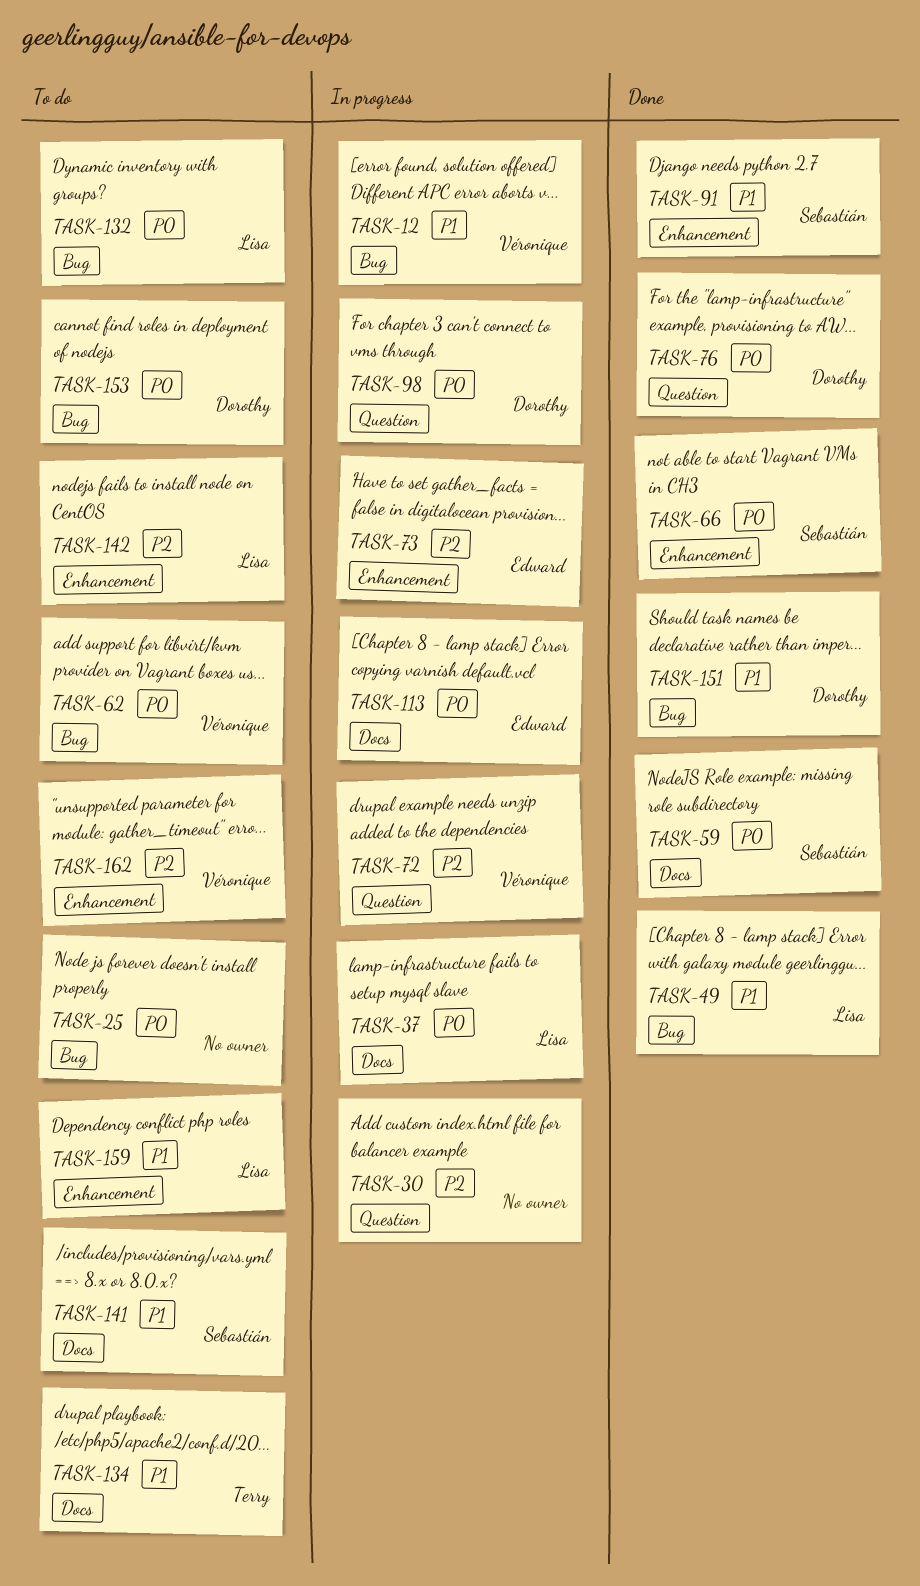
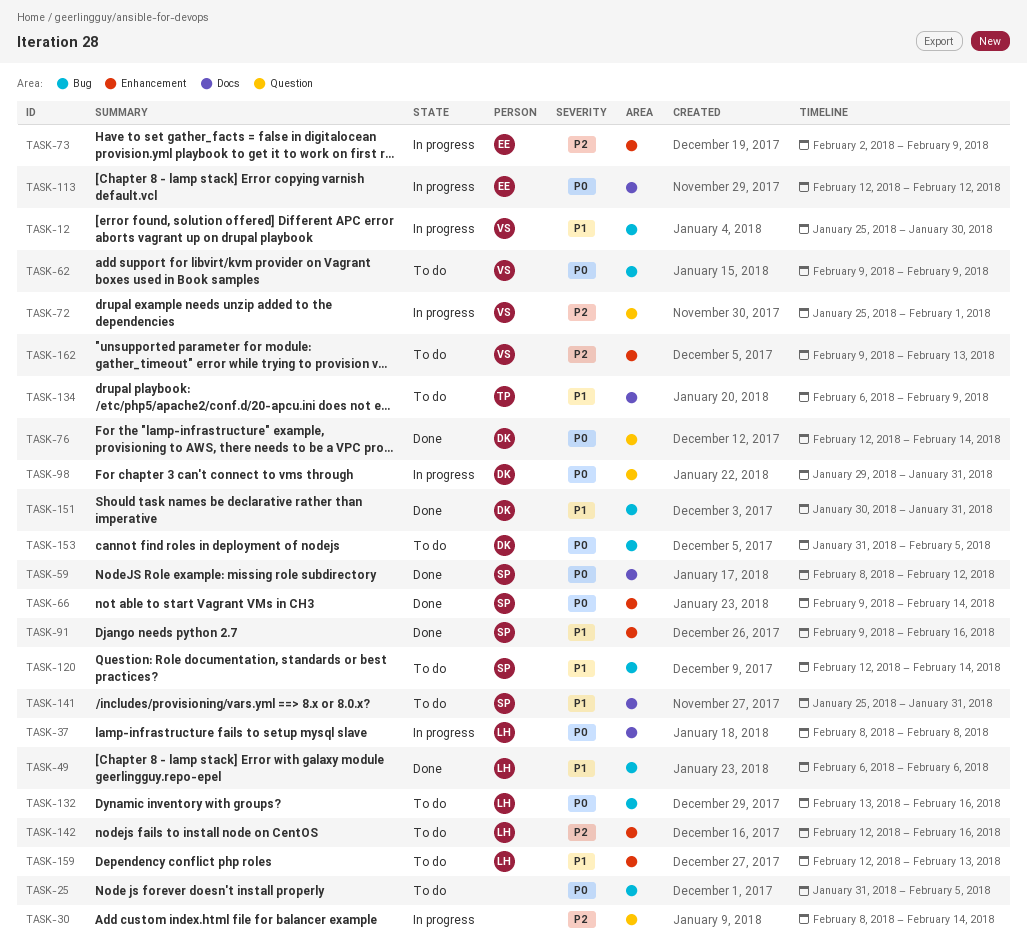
TASK-120: none -> present

